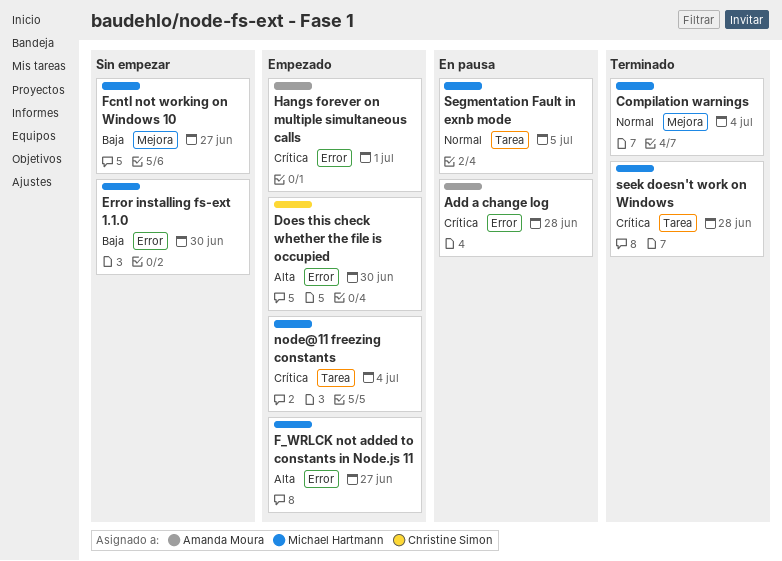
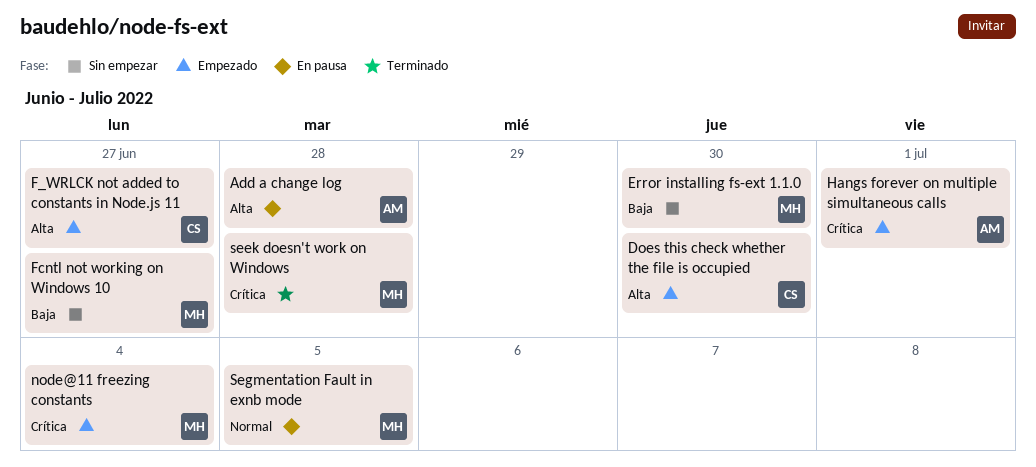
Add a change log, priority: Crítica -> Alta
Compilation warnings: present -> none
F_WRLCK not added to constants in Node.js 11, owner: Michael Hartmann -> Christine Simon

